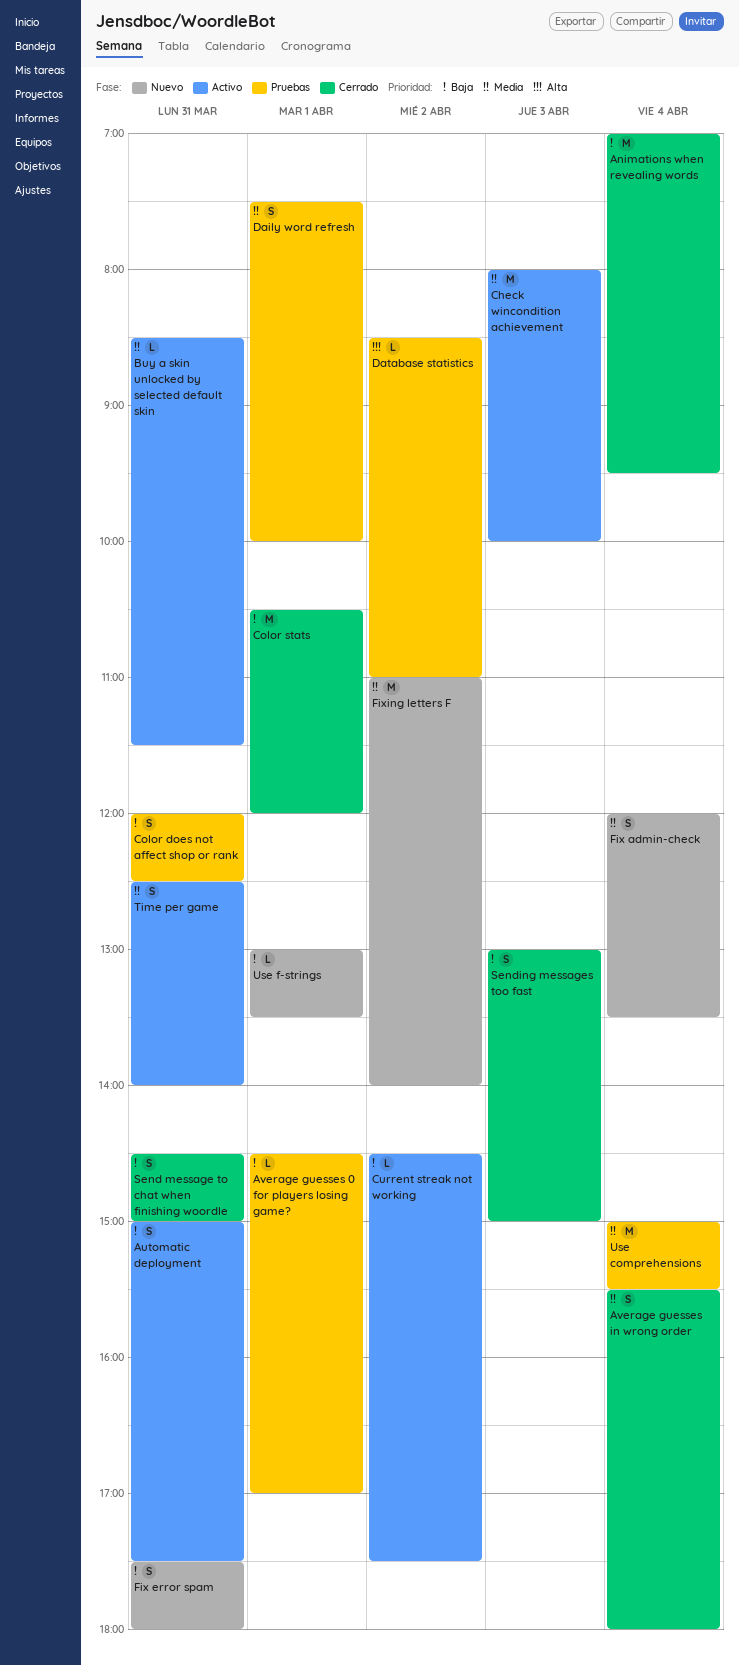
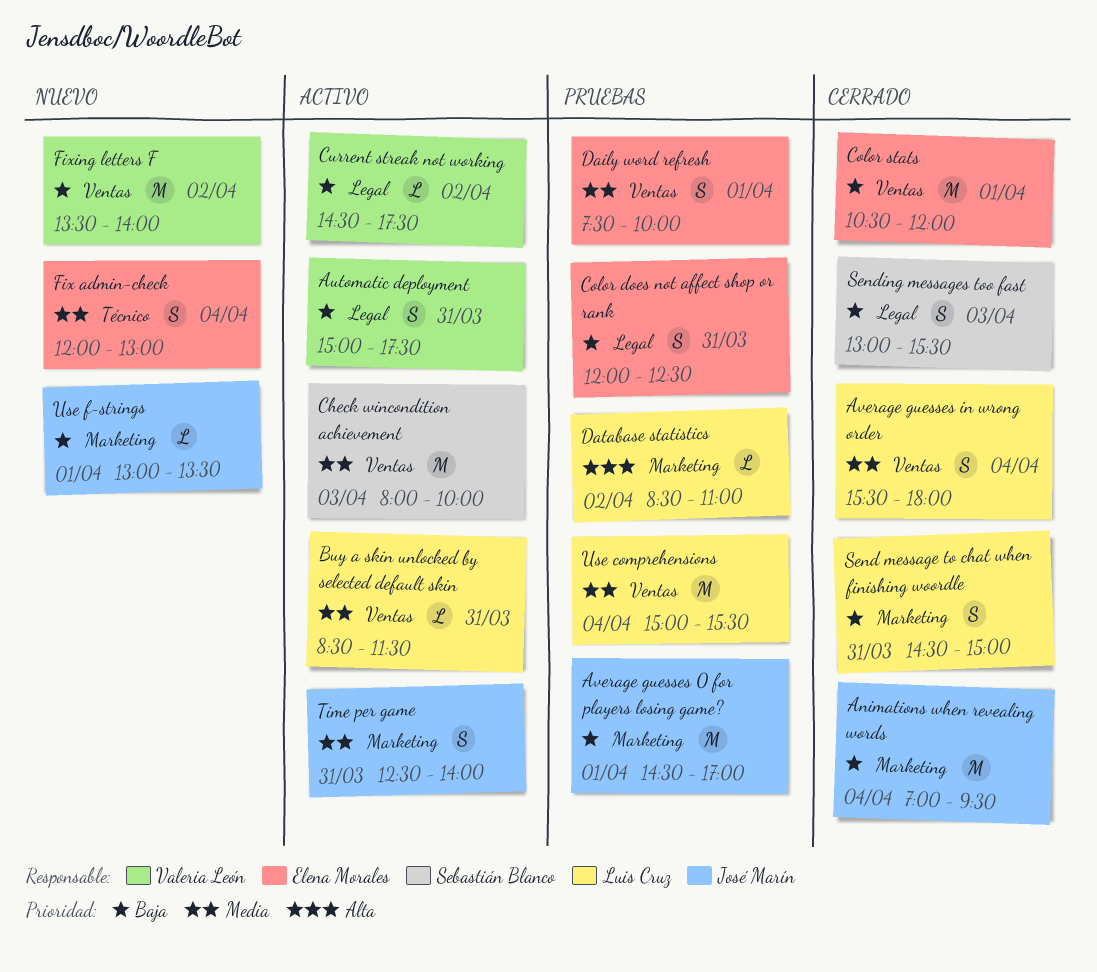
Average guesses 0 for players losing game?, estimate: L -> M
Fix admin-check, ends: 13:30 -> 13:00
Fix error spam: present -> none
Fixing letters F, priority: Media -> Baja
Fixing letters F, begins: 11:00 -> 13:30
Sending messages too fast, ends: 15:00 -> 15:30

